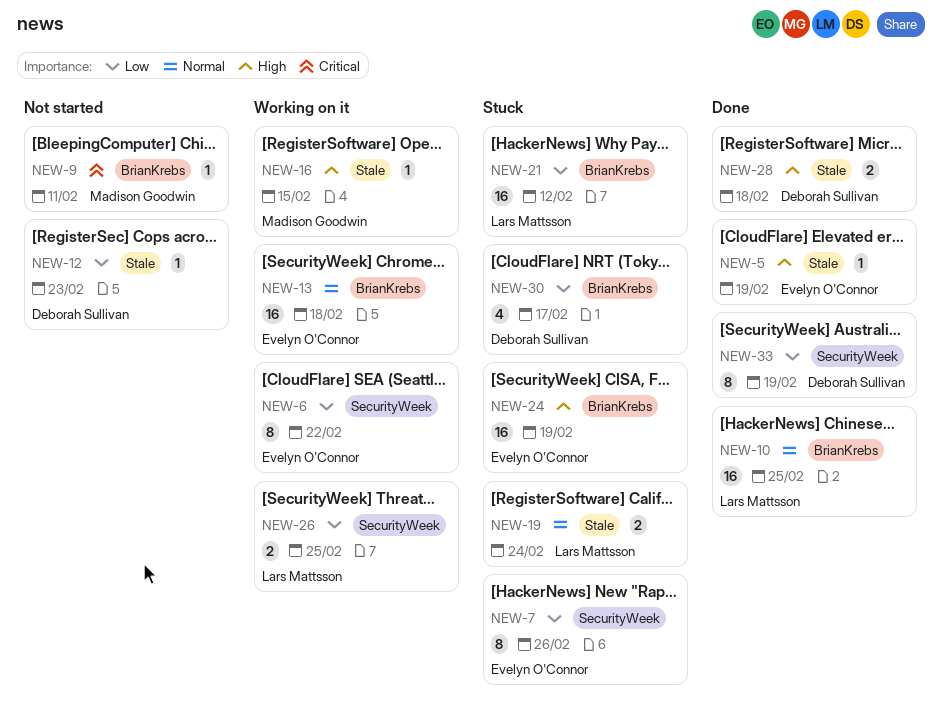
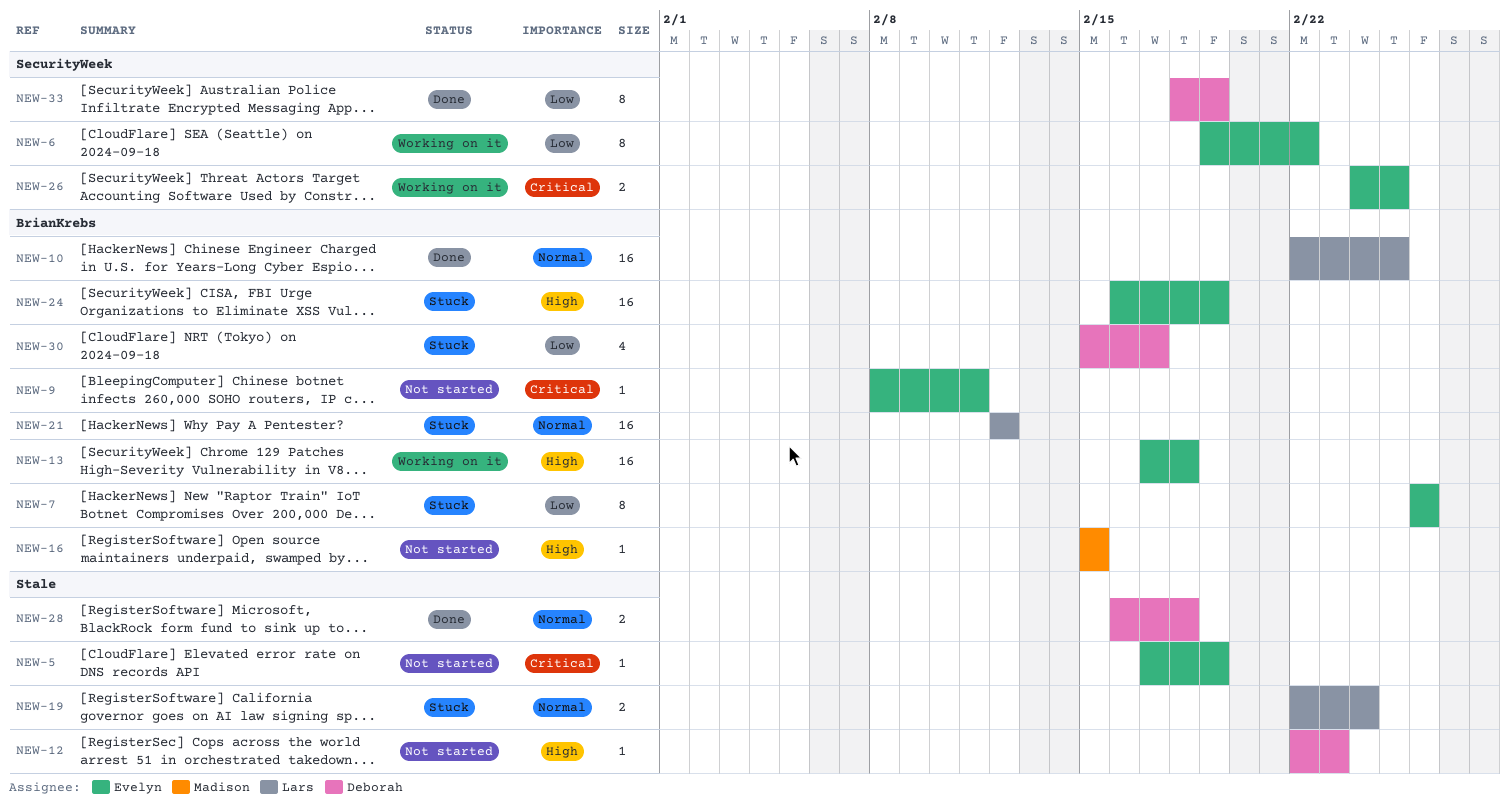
NEW-5, status: Done -> Not started
NEW-5, priority: High -> Critical
NEW-7, label: SecurityWeek -> BrianKrebs
NEW-9, owner: Madison Goodwin -> Evelyn O'Connor
NEW-12, priority: Low -> High
NEW-13, priority: Normal -> High
NEW-16, status: Working on it -> Not started
NEW-16, label: Stale -> BrianKrebs
NEW-21, priority: Low -> Normal
NEW-26, owner: Lars Mattsson -> Evelyn O'Connor
NEW-26, priority: Low -> Critical
NEW-28, priority: High -> Normal

